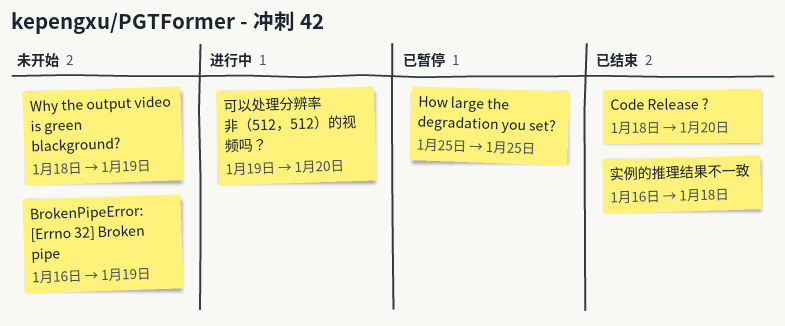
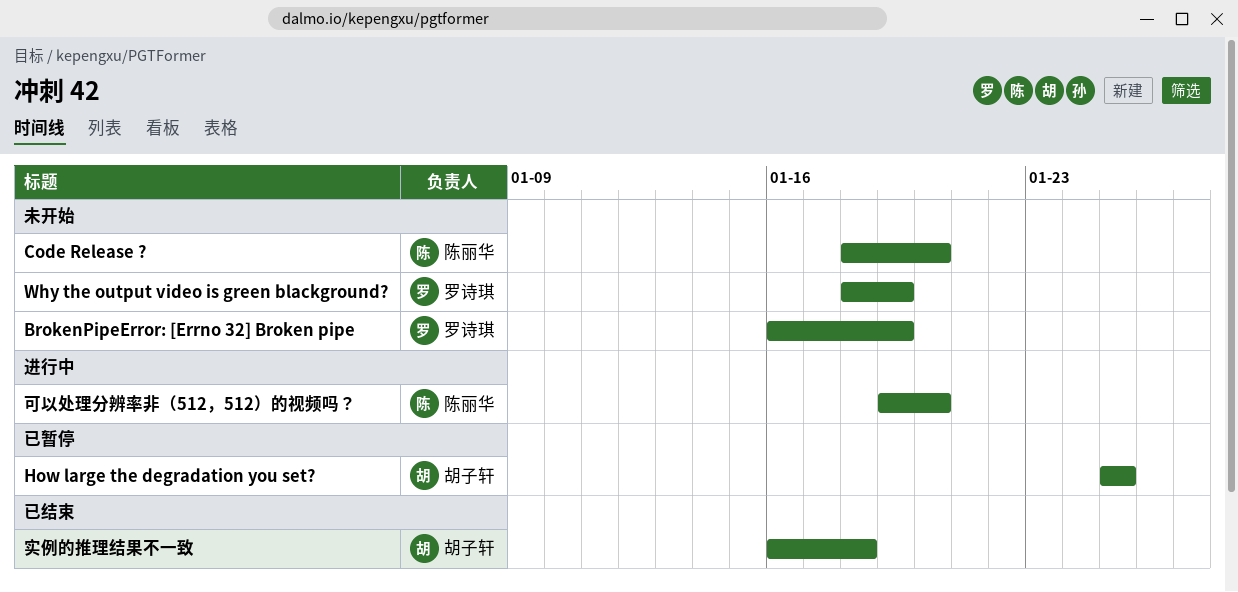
Code Release ?, status: 已结束 -> 未开始

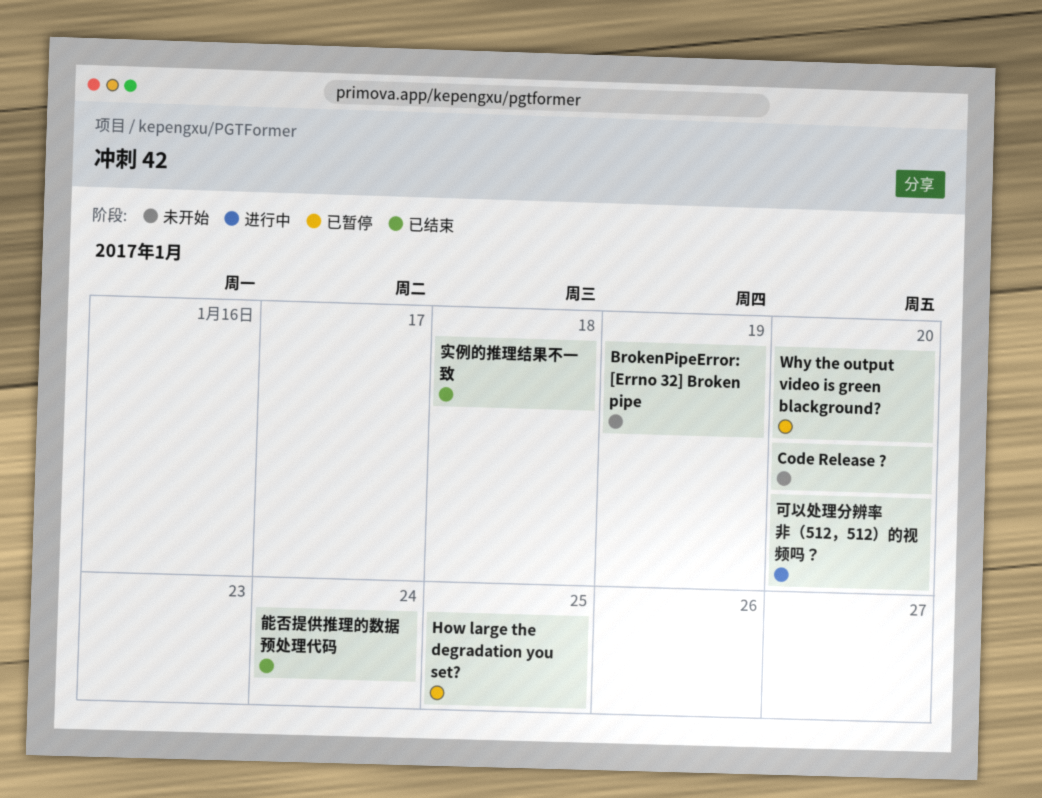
Why the output video is green blackground?, status: 未开始 -> 已暂停
Why the output video is green blackground?, due: Jan 19 -> Jan 20
能否提供推理的数据预处理代码: none -> present

